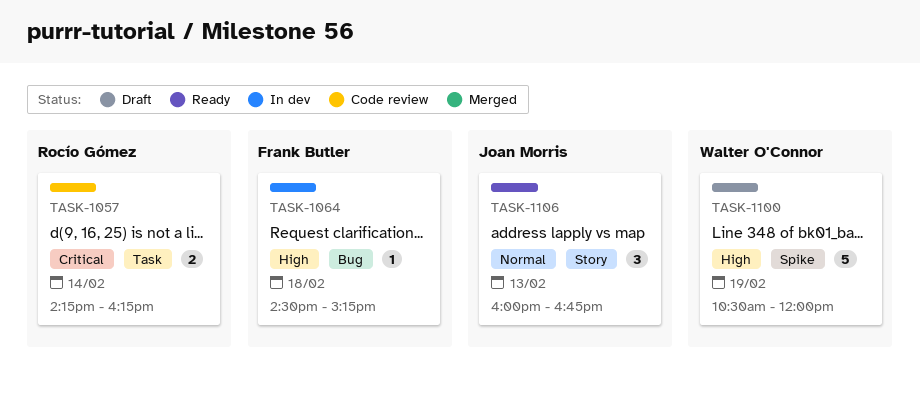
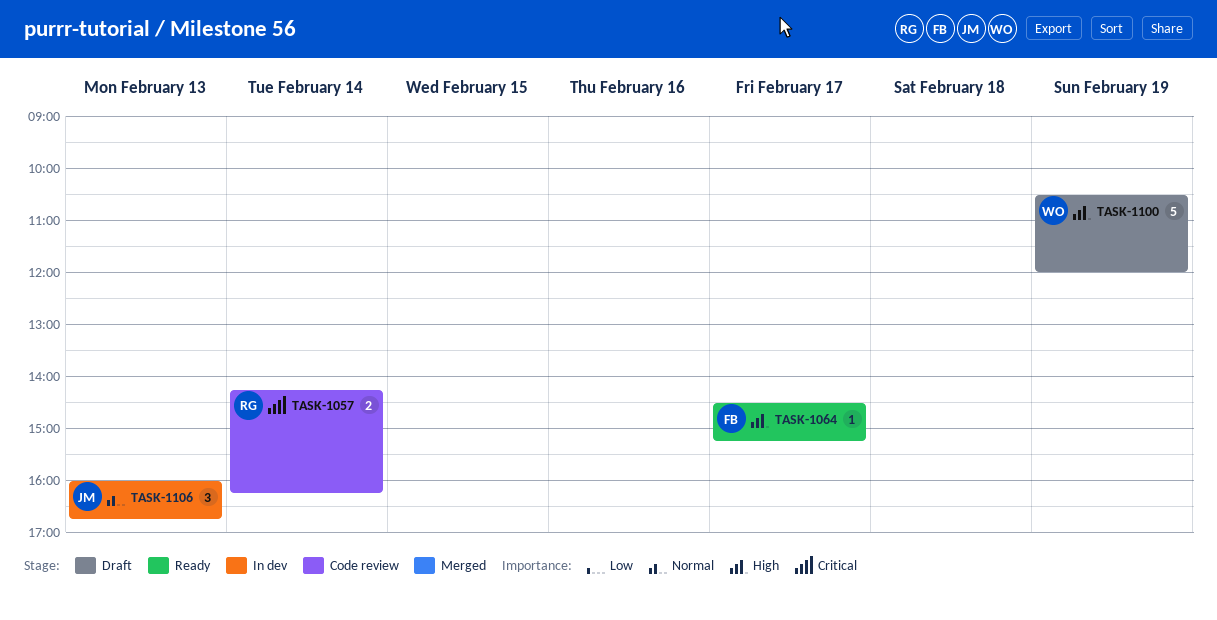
TASK-1064, status: In dev -> Ready
TASK-1064, day: Feb 18 -> Feb 17
TASK-1106, status: Ready -> In dev

